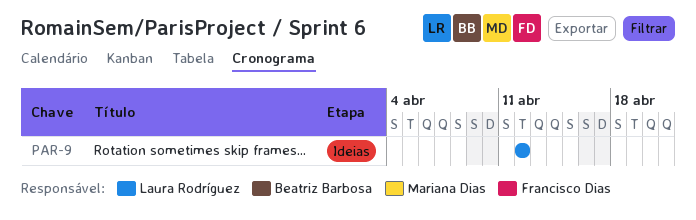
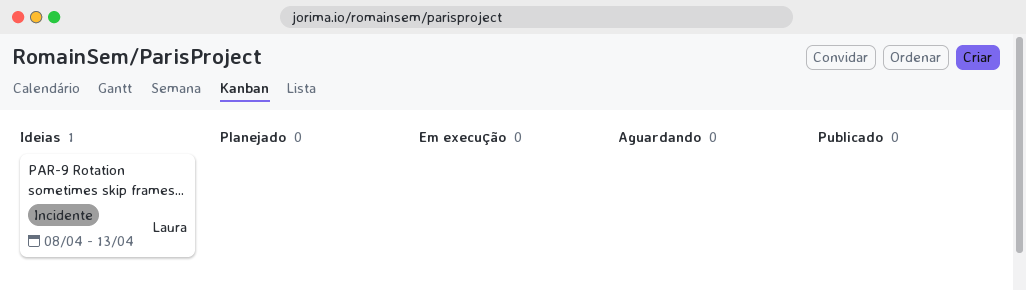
PAR-9, start: Apr 12 -> Apr 8
PAR-9, due: Apr 12 -> Apr 13

